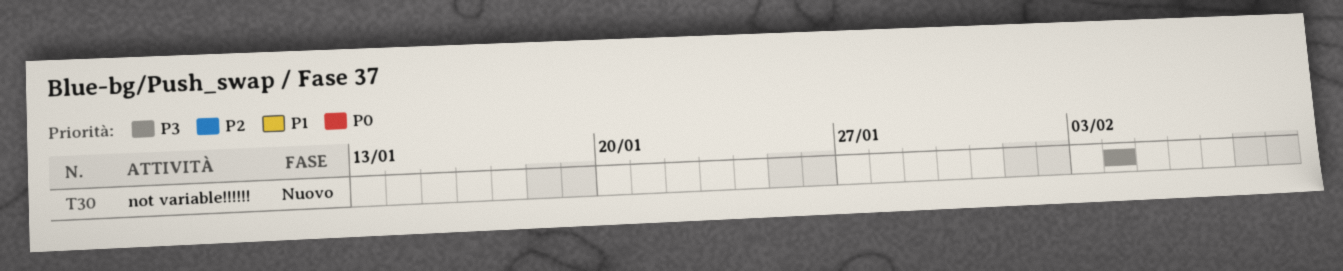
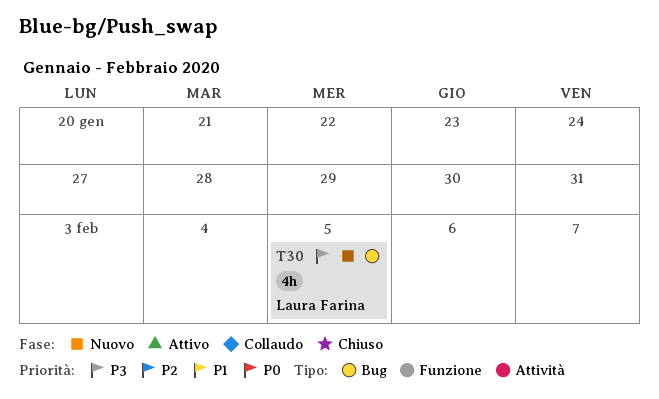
T30, due: Feb 4 -> Feb 5

